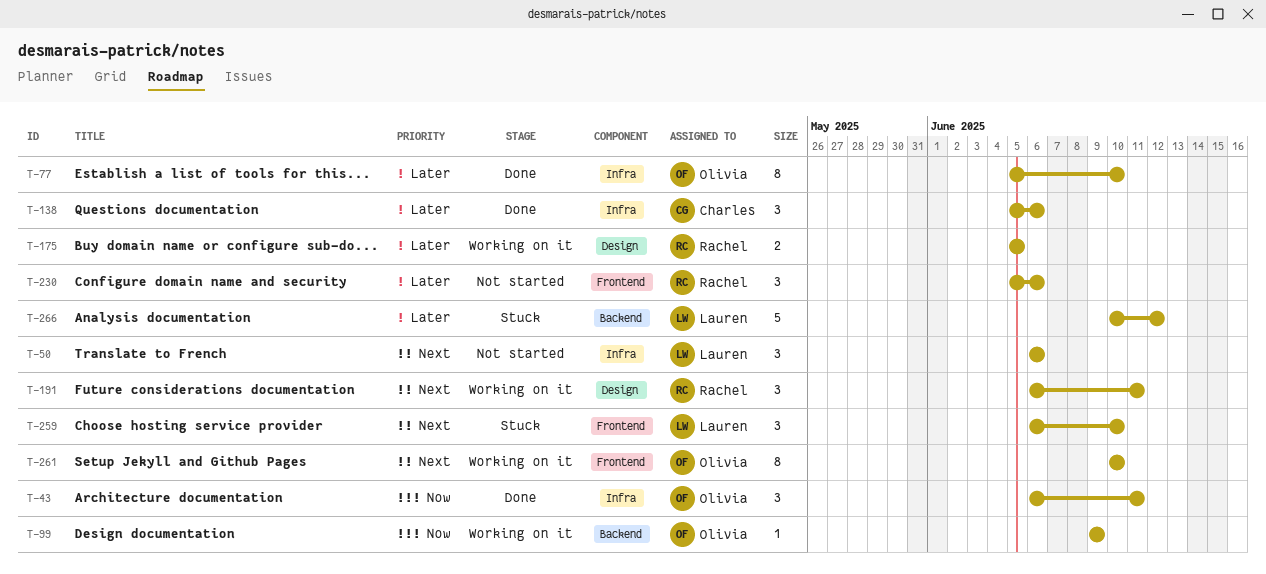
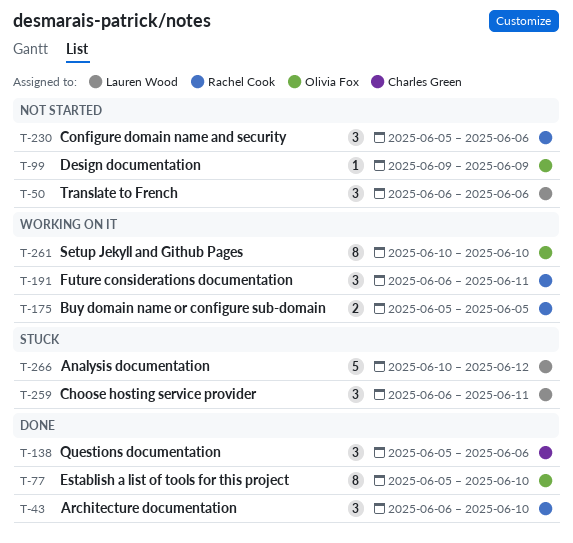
T-43, owner: Olivia Fox -> Rachel Cook
T-43, due: Jun 11 -> Jun 10
T-99, status: Working on it -> Not started
T-259, due: Jun 10 -> Jun 11

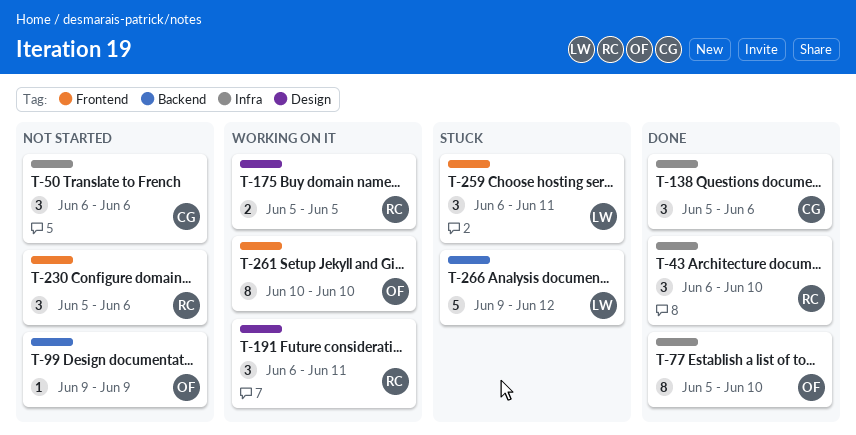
T-50, owner: Lauren Wood -> Charles Green
T-266, start: Jun 10 -> Jun 9

